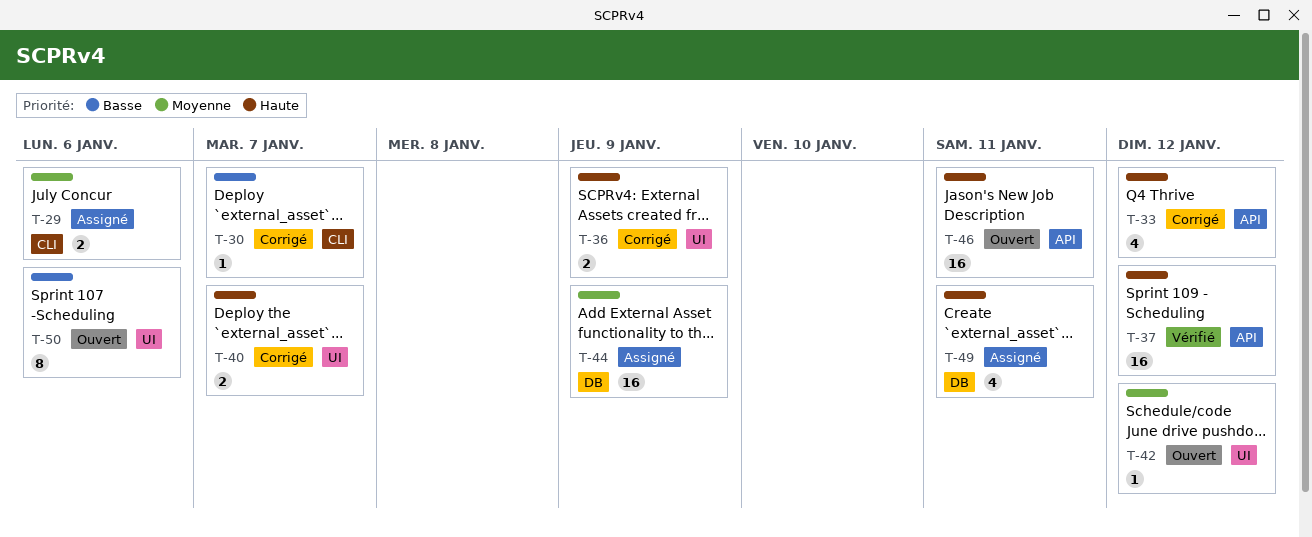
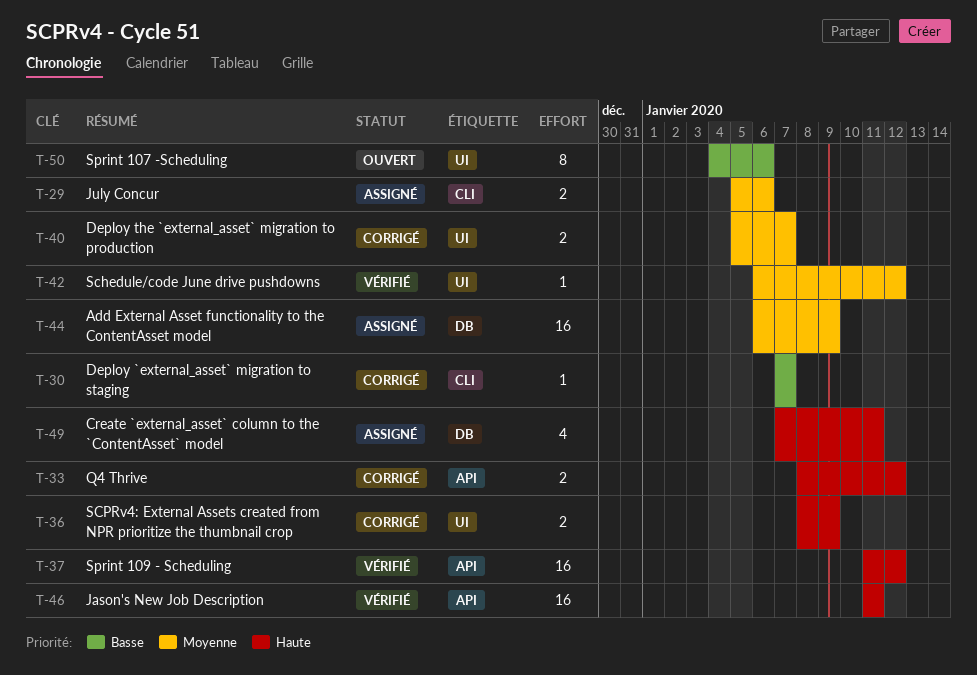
T-33, estimate: 4 -> 2
T-40, priority: Haute -> Moyenne
T-42, status: Ouvert -> Vérifié
T-46, status: Ouvert -> Vérifié

